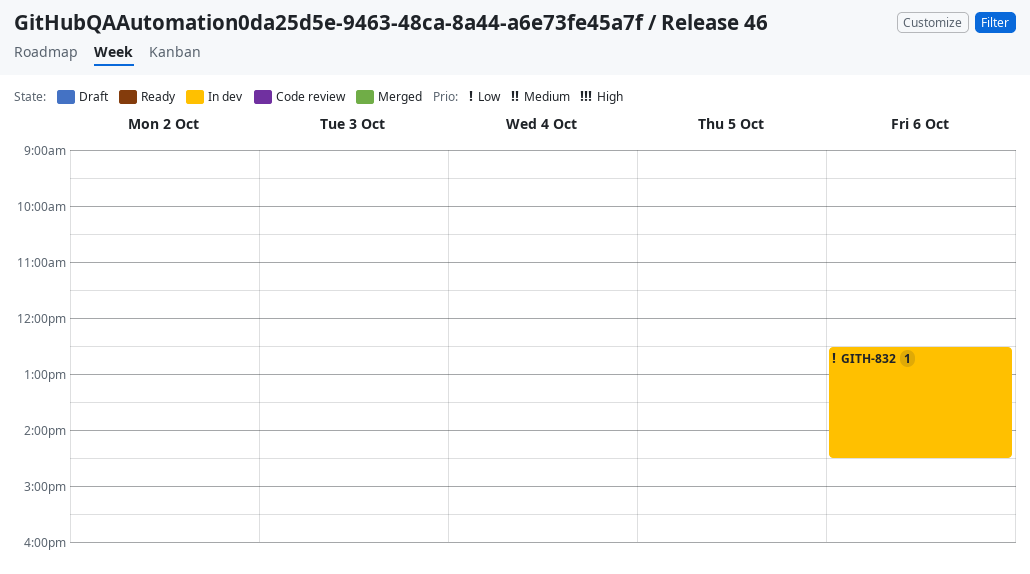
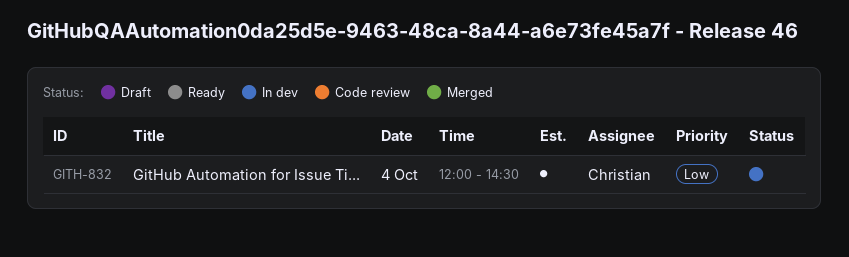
GITH-832, day: Oct 6 -> Oct 4
GITH-832, begins: 12:30 -> 12:00

